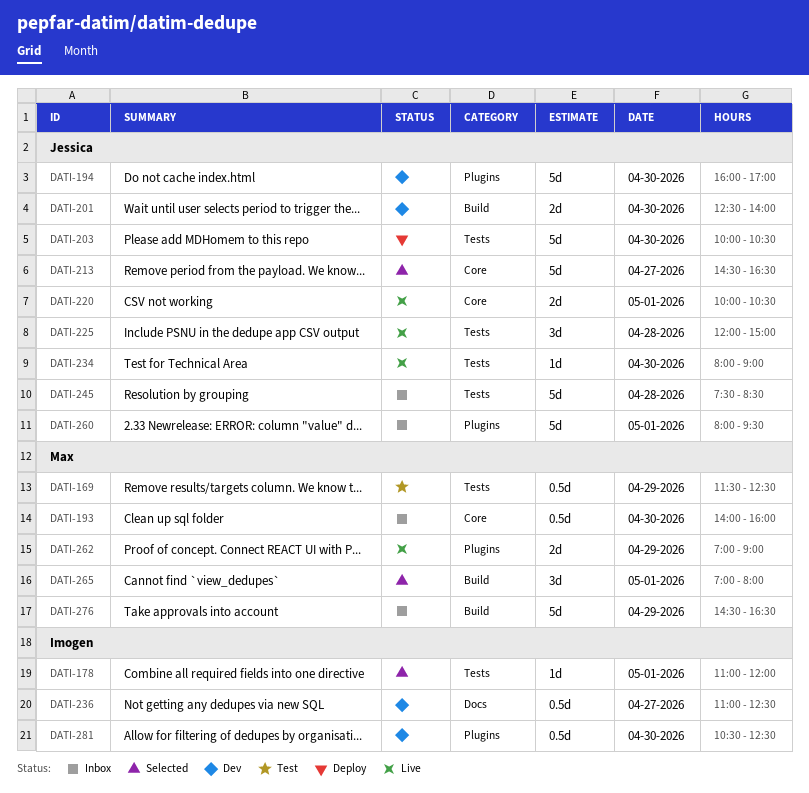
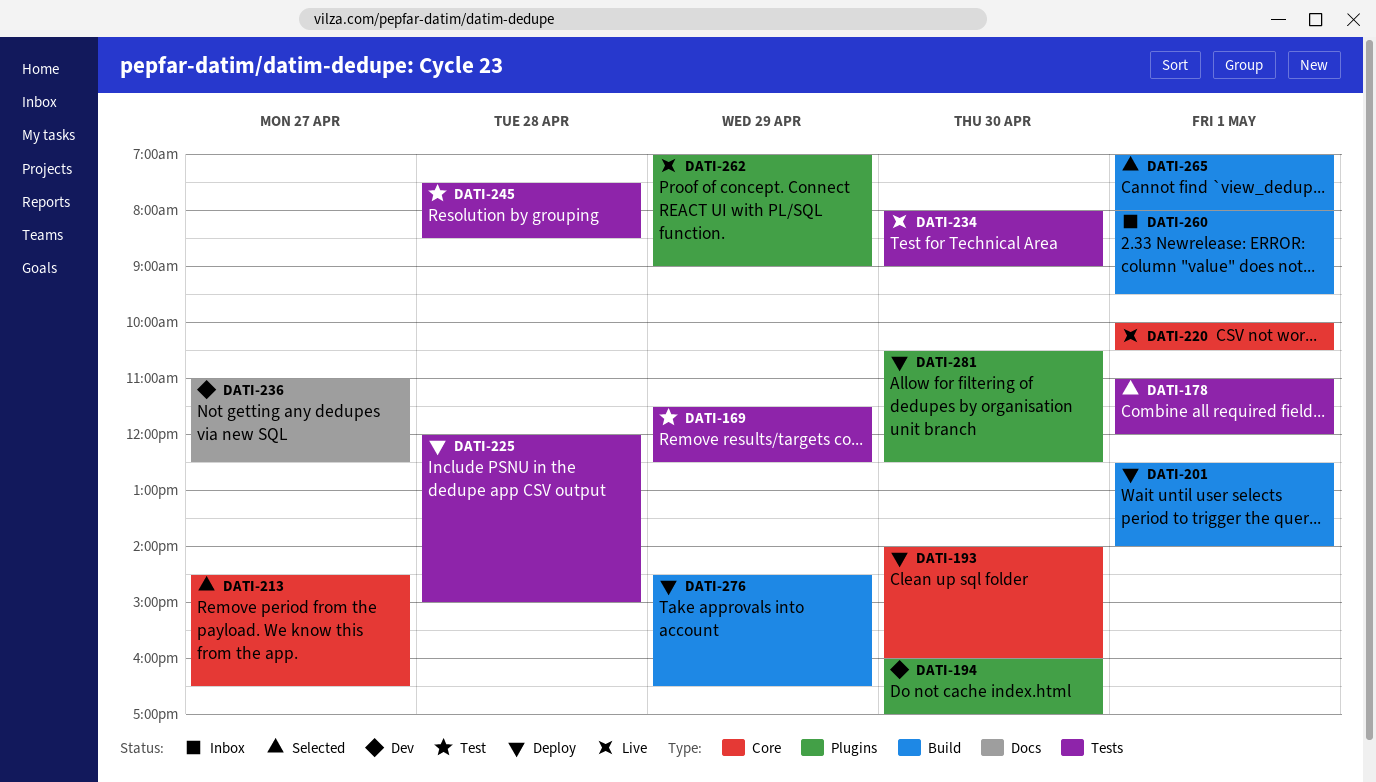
DATI-193, status: Inbox -> Deploy
DATI-201, status: Dev -> Deploy
DATI-201, day: Apr 30 -> May 1
DATI-203: present -> none
DATI-225, status: Live -> Deploy
DATI-245, status: Inbox -> Test
DATI-260, label: Plugins -> Build
DATI-276, status: Inbox -> Deploy
DATI-281, status: Dev -> Deploy

